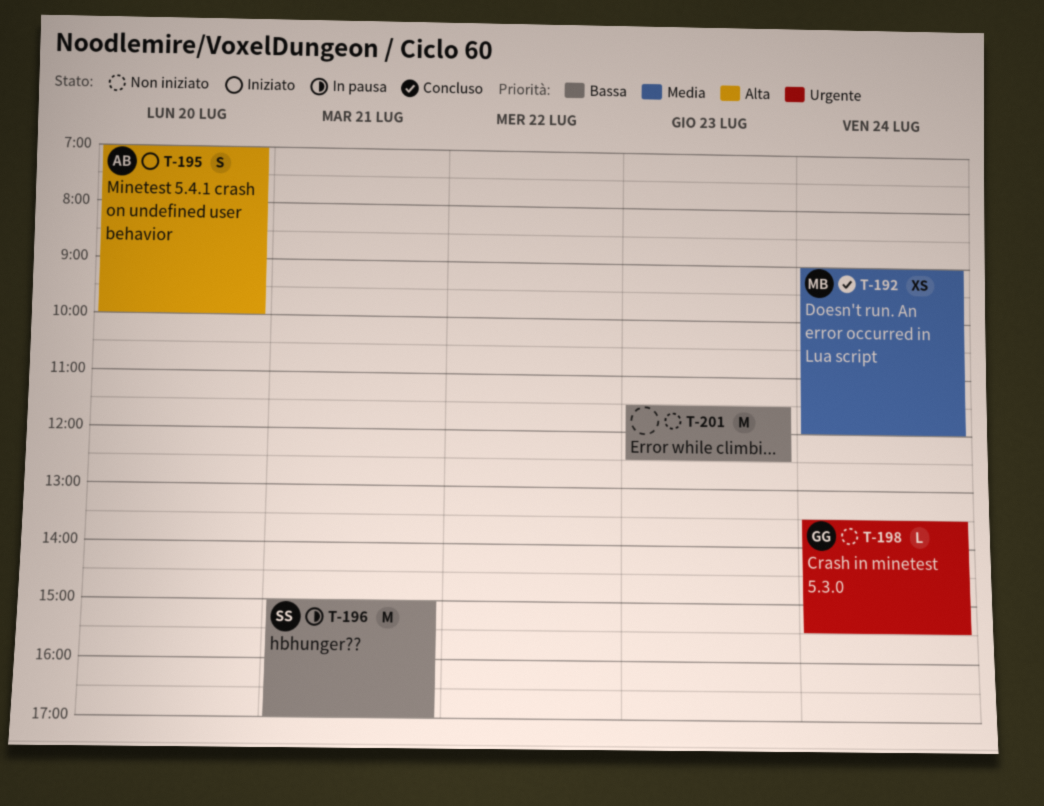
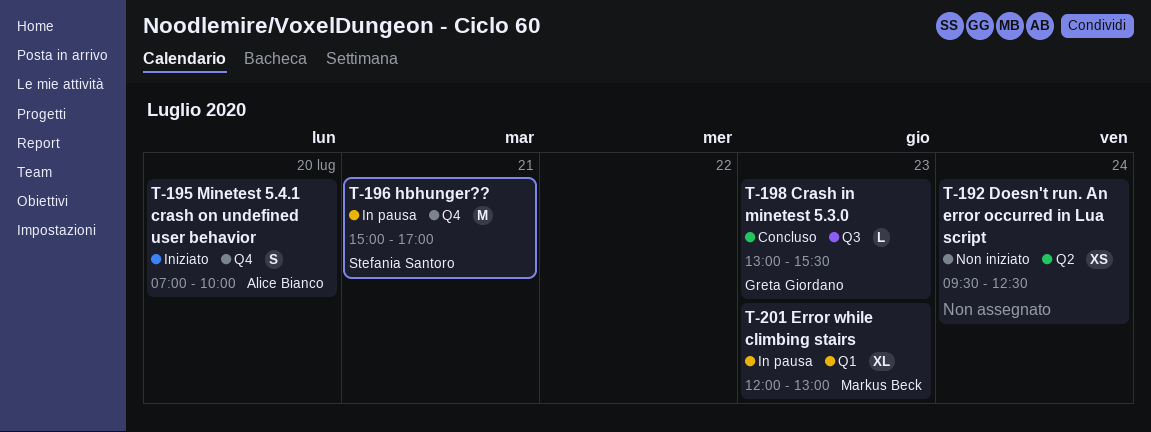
T-192, status: Concluso -> Non iniziato
T-192, owner: Markus Beck -> none
T-192, begins: 09:00 -> 09:30
T-192, ends: 12:00 -> 12:30
T-198, status: Non iniziato -> Concluso
T-198, day: Jul 24 -> Jul 23
T-198, begins: 13:30 -> 13:00
T-201, status: Non iniziato -> In pausa
T-201, owner: none -> Markus Beck
T-201, estimate: M -> XL
T-201, begins: 11:30 -> 12:00
T-201, ends: 12:30 -> 13:00

